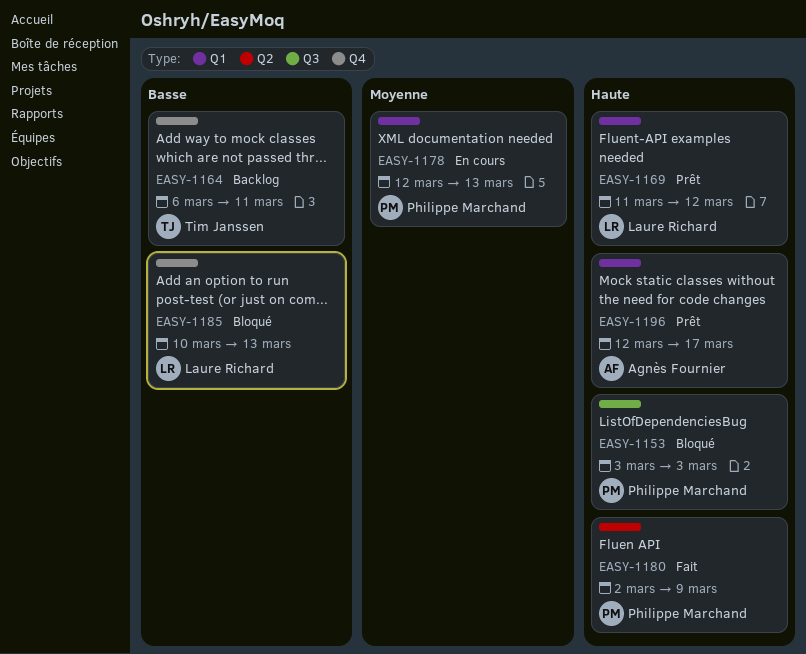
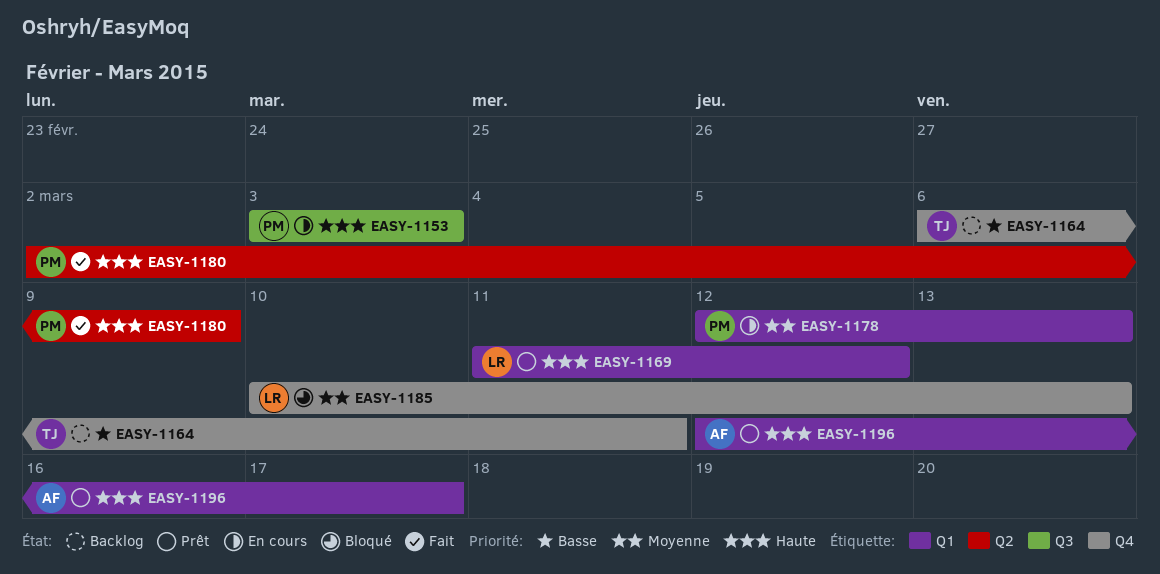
EASY-1153, status: Bloqué -> En cours
EASY-1185, priority: Basse -> Moyenne

